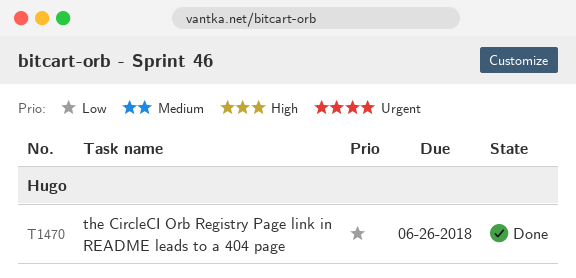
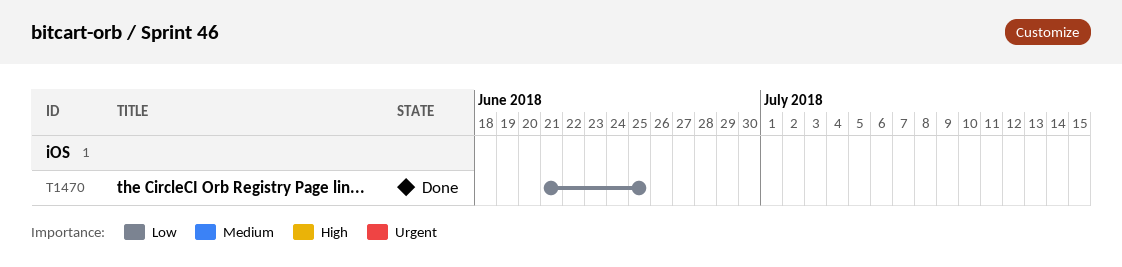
T1470, due: Jun 26 -> Jun 25

